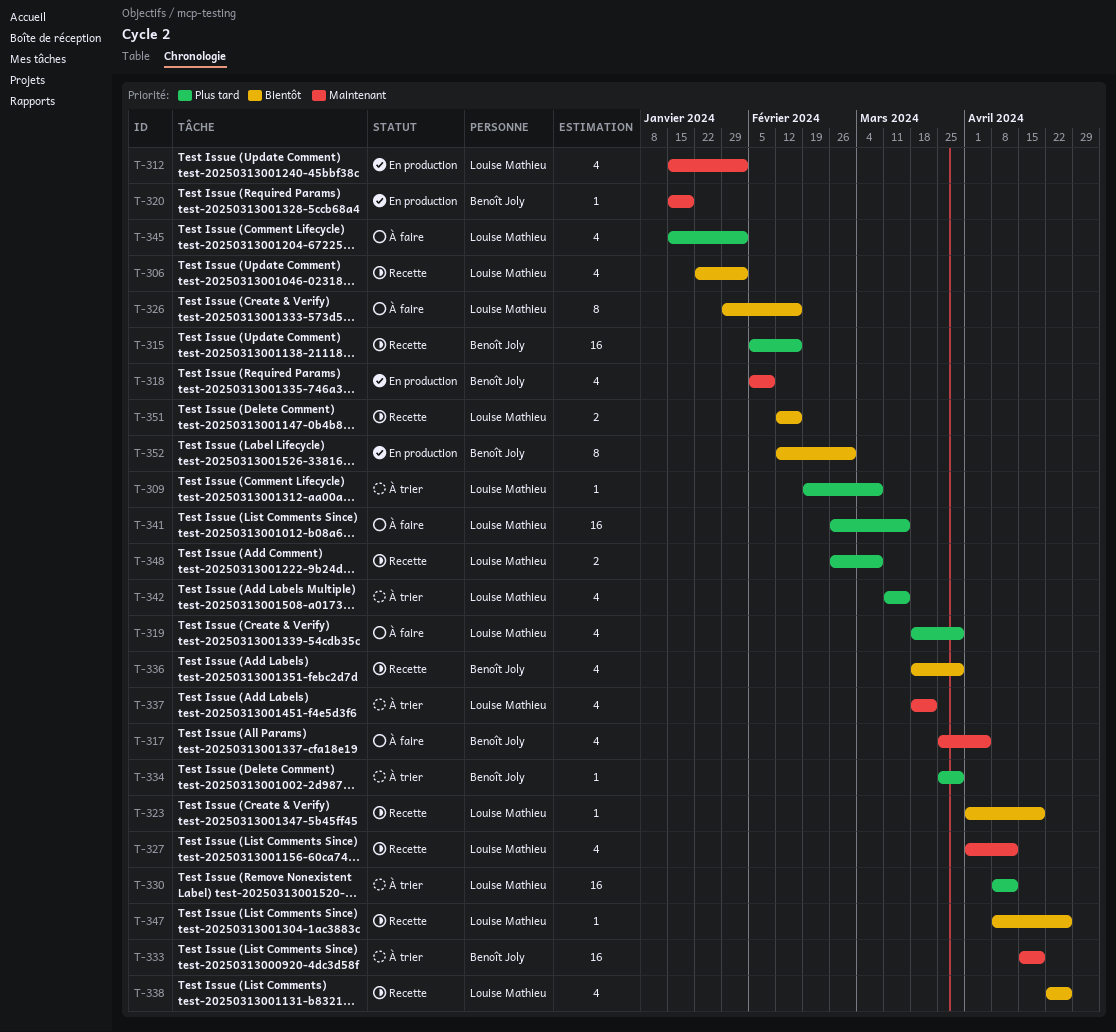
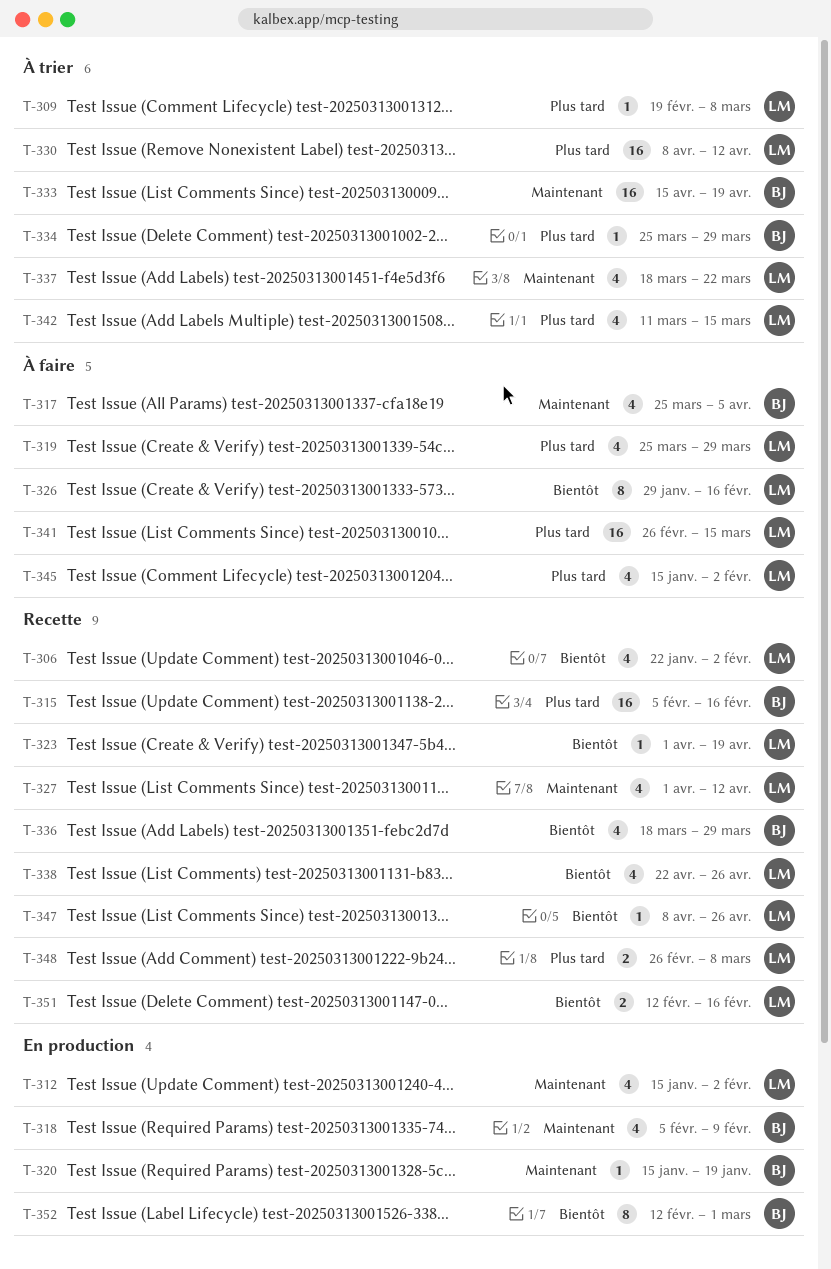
T-319, start: Mar 18 -> Mar 25

